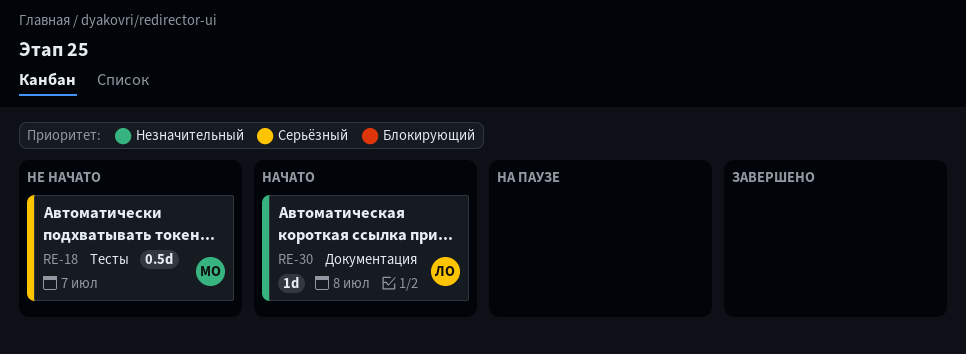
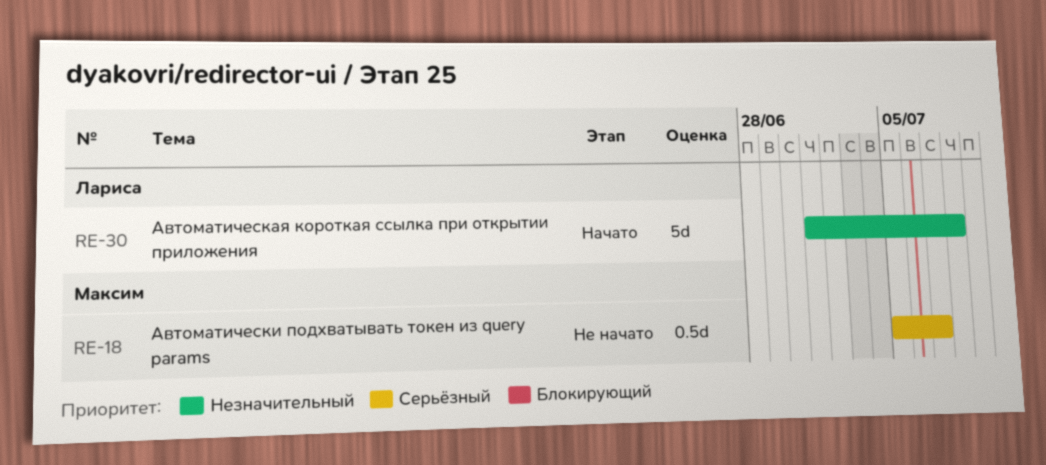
RE-30, estimate: 1d -> 5d

